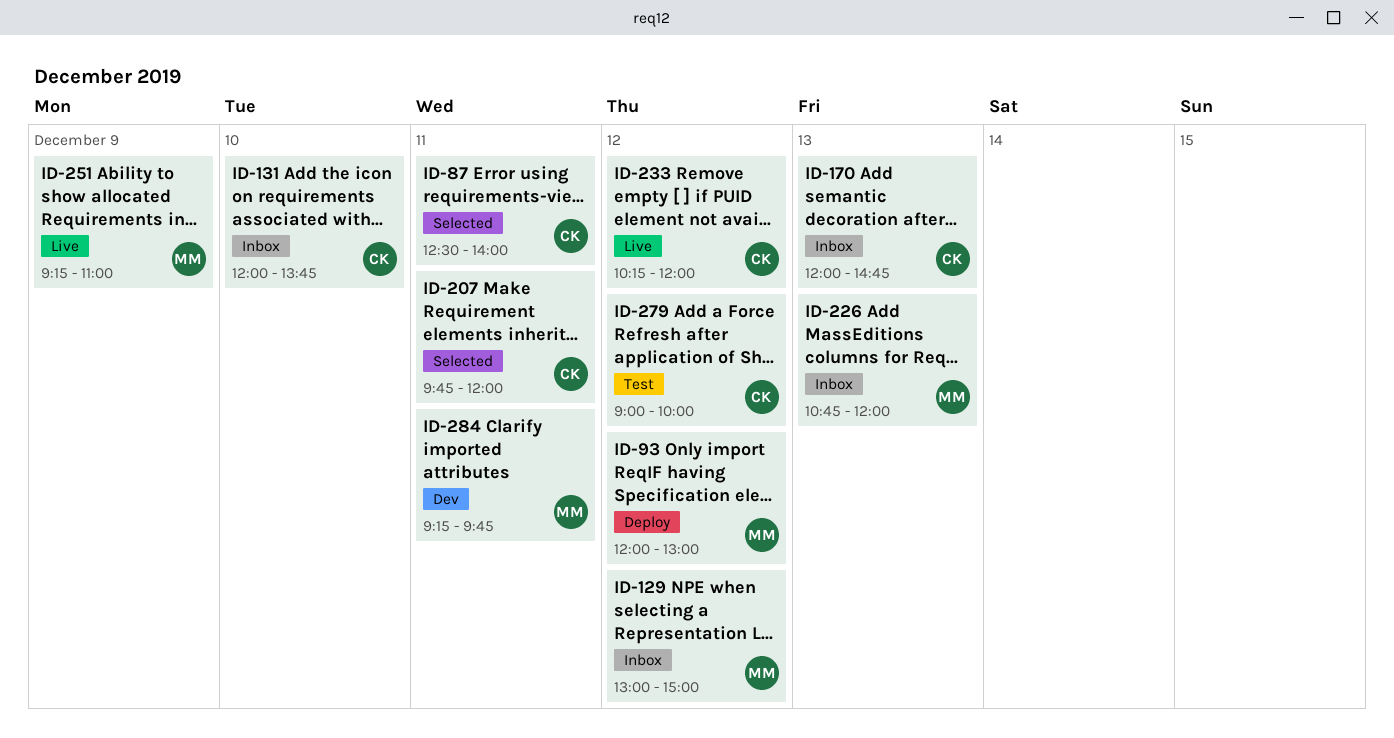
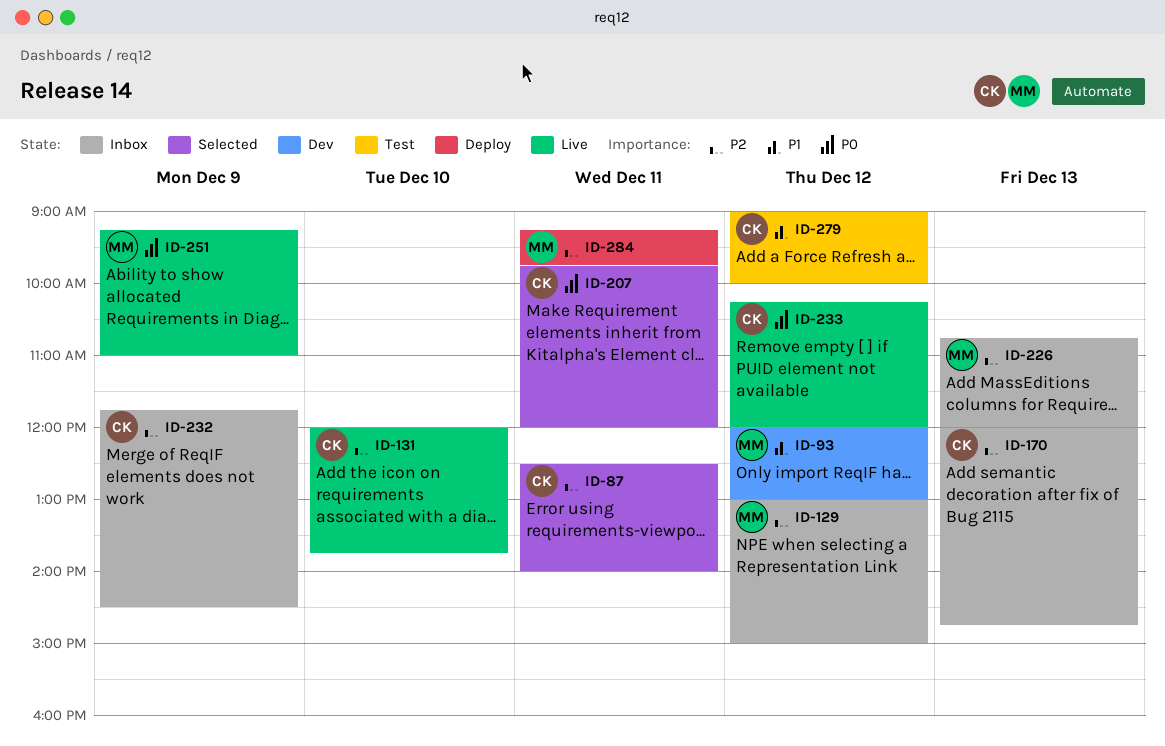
ID-93, status: Deploy -> Dev
ID-131, status: Inbox -> Live
ID-232: none -> present
ID-284, status: Dev -> Deploy

